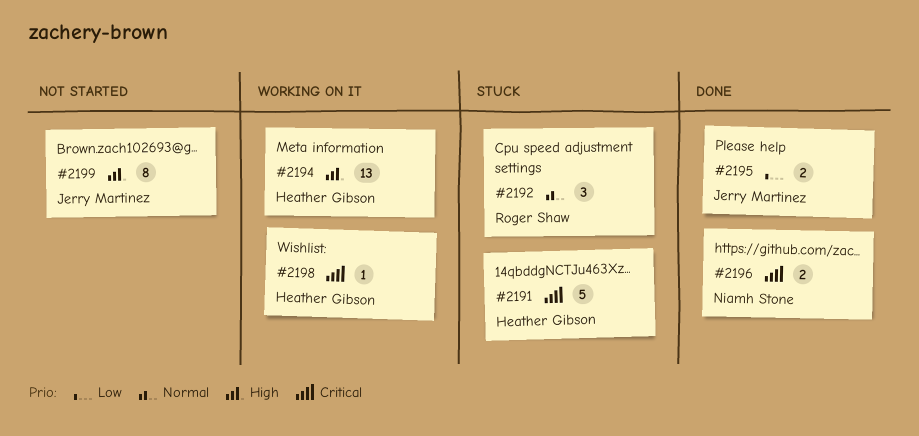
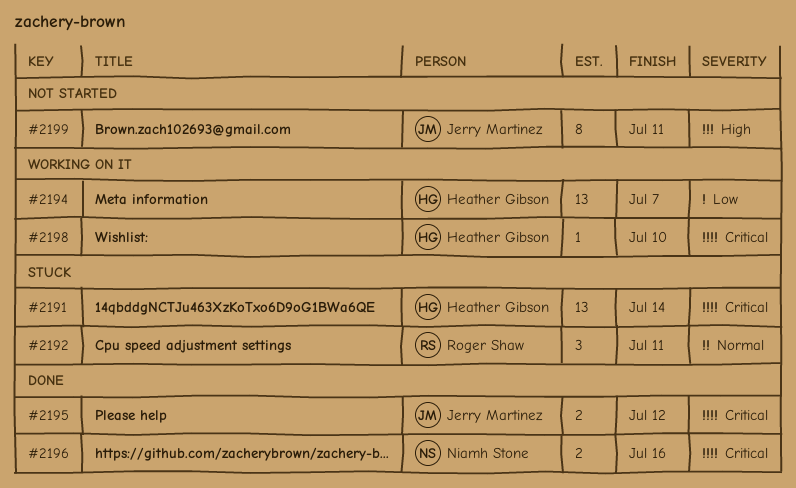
#2191, estimate: 5 -> 13
#2194, priority: High -> Low
#2195, priority: Low -> Critical

